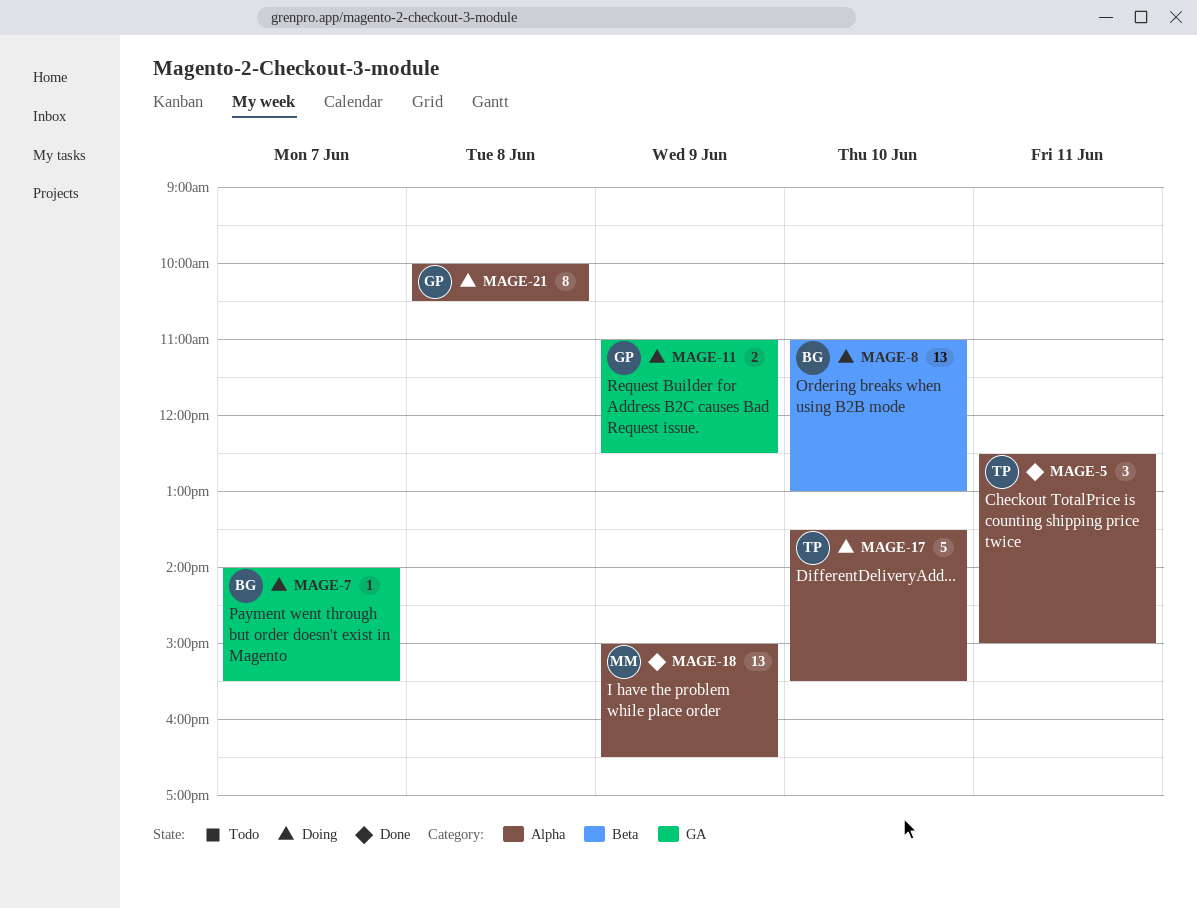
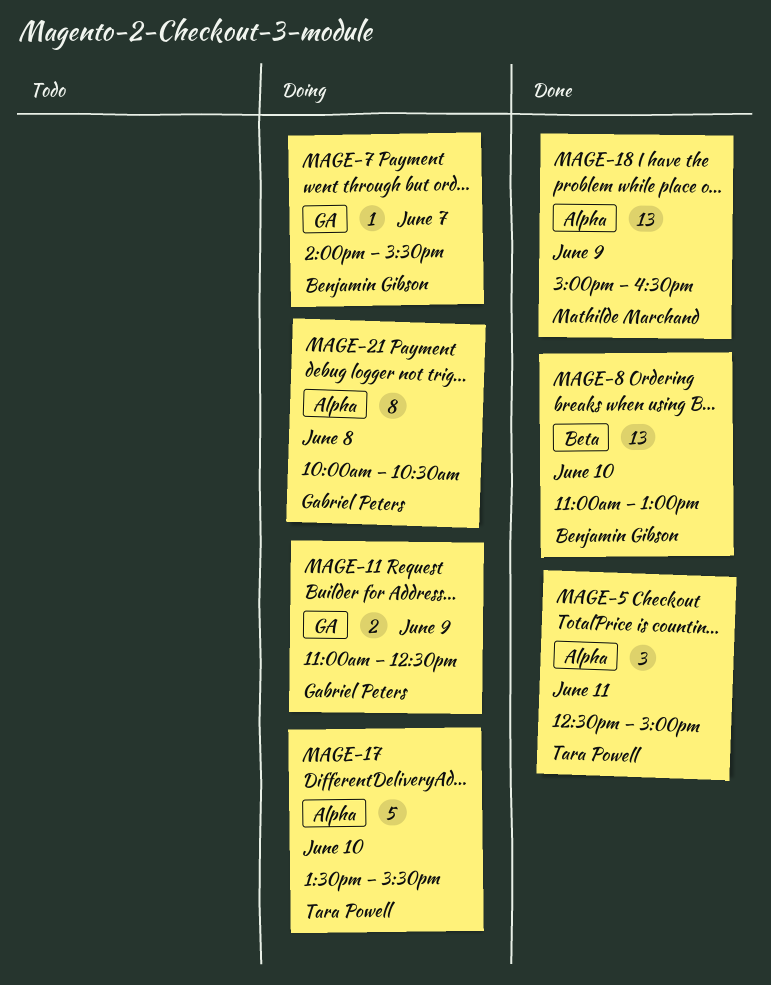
MAGE-8, status: Doing -> Done

